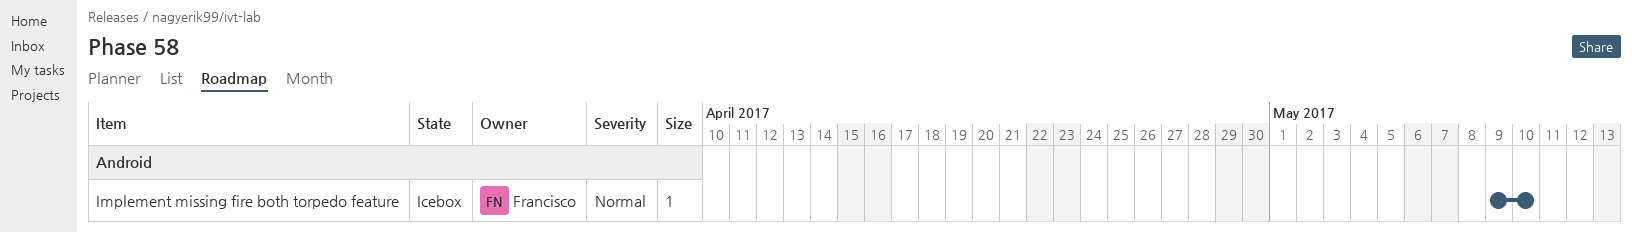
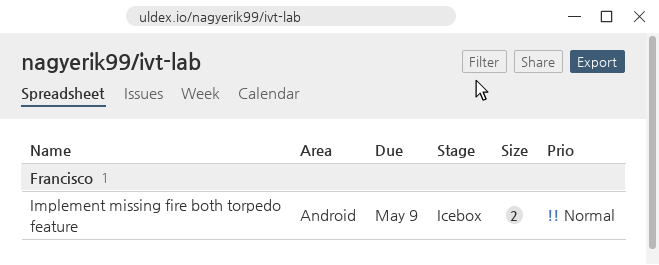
Implement missing fire both torpedo feature, estimate: 1 -> 2
Implement missing fire both torpedo feature, due: May 10 -> May 9

